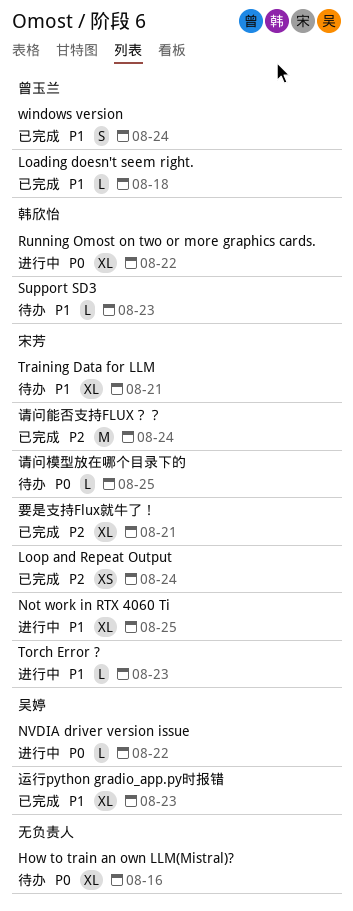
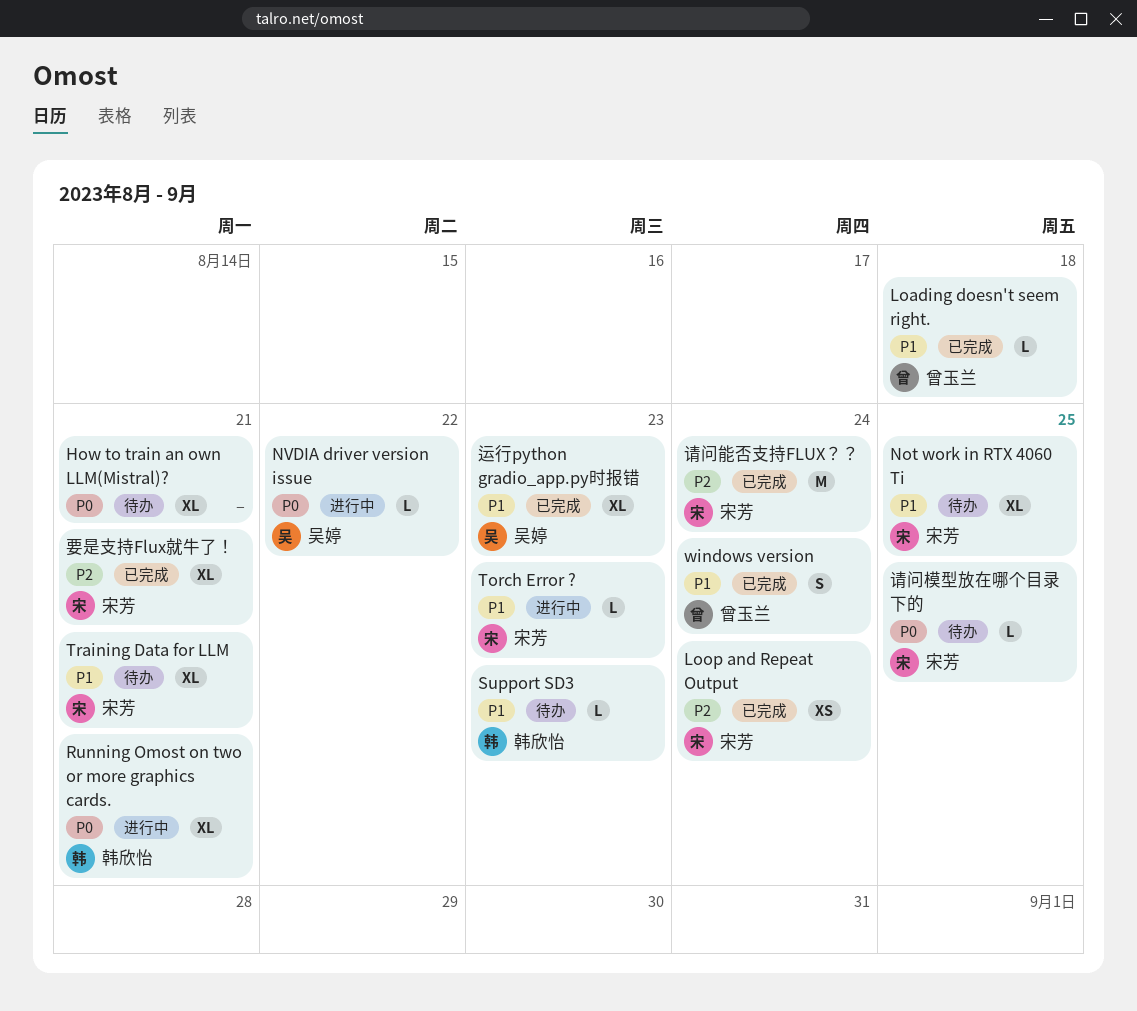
How to train an own LLM(Mistral)?, due: Aug 16 -> Aug 21
Not work in RTX 4060 Ti, status: 进行中 -> 待办
Running Omost on two or more graphics cards., due: Aug 22 -> Aug 21

